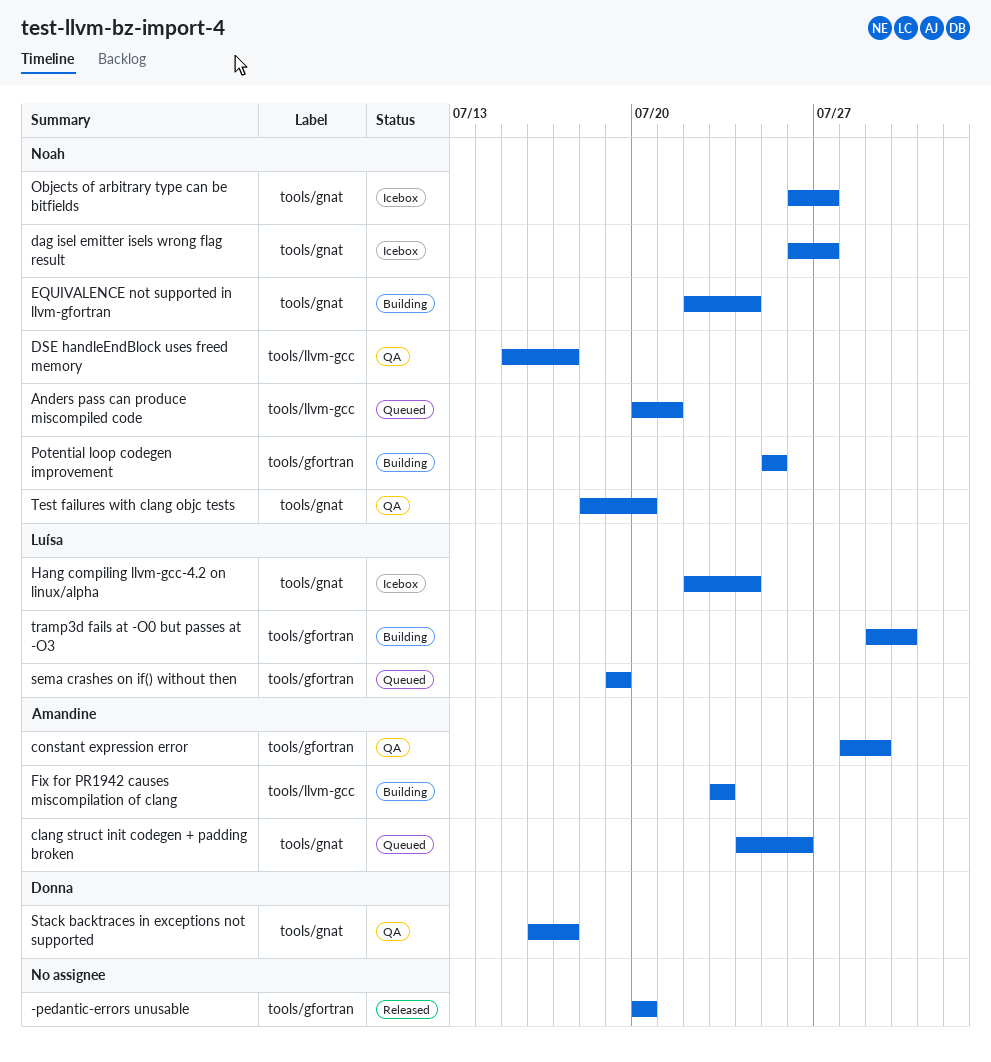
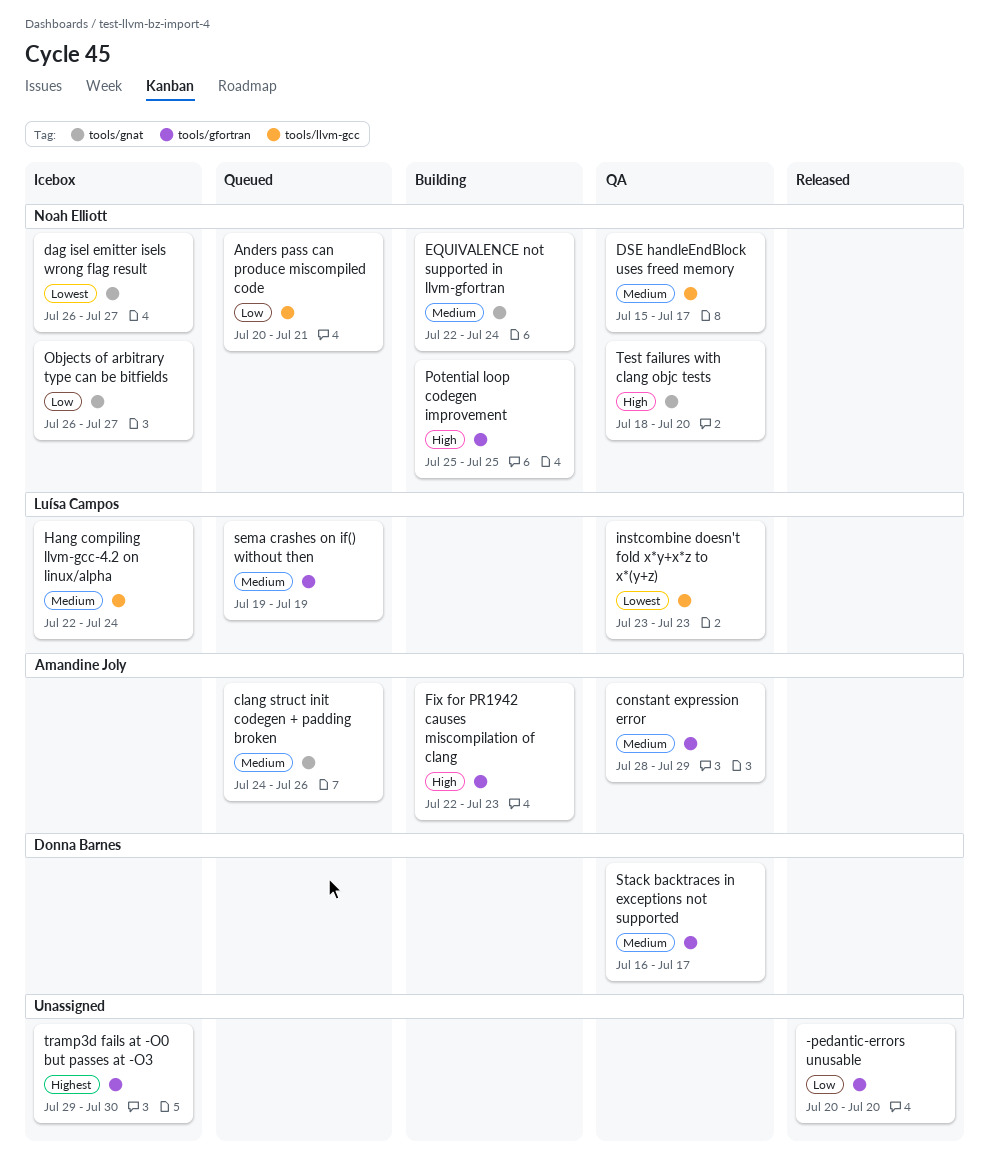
Fix for PR1942 causes miscompilation of clang, label: tools/llvm-gcc -> tools/gfortran
Fix for PR1942 causes miscompilation of clang, start: Jul 23 -> Jul 22
Hang compiling llvm-gcc-4.2 on linux/alpha, label: tools/gnat -> tools/llvm-gcc
instcombine doesn't fold x*y+x*z to x*(y+z): none -> present
Stack backtraces in exceptions not supported, label: tools/gnat -> tools/gfortran
tramp3d fails at -O0 but passes at -O3, status: Building -> Icebox
tramp3d fails at -O0 but passes at -O3, owner: Luísa Campos -> none

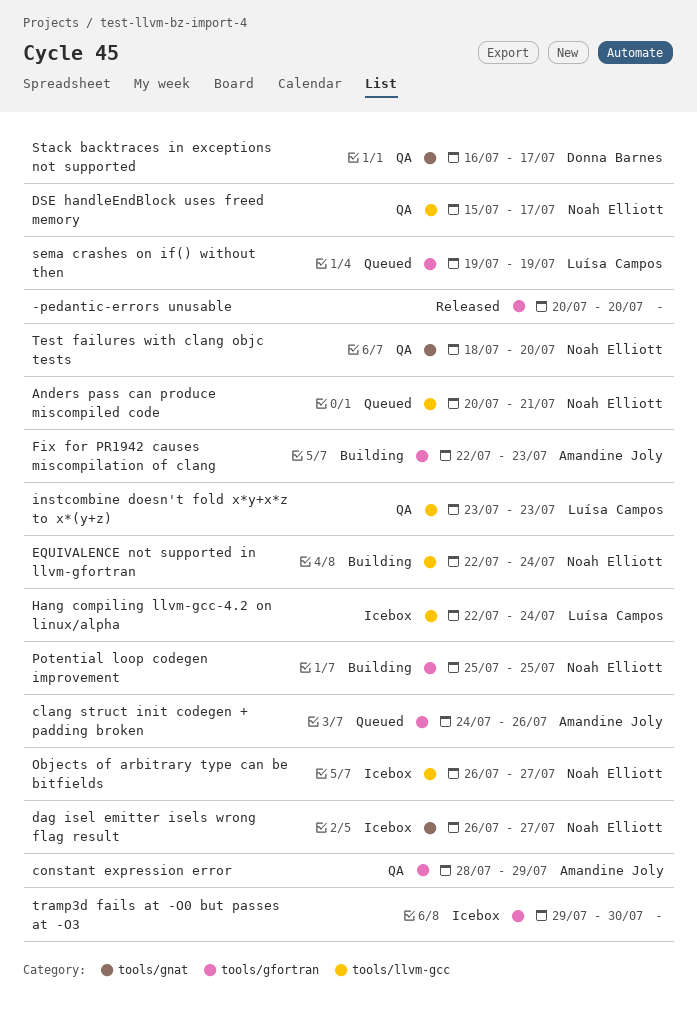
clang struct init codegen + padding broken, label: tools/gnat -> tools/gfortran
EQUIVALENCE not supported in llvm-gfortran, label: tools/gnat -> tools/llvm-gcc
Objects of arbitrary type can be bitfields, label: tools/gnat -> tools/llvm-gcc
Stack backtraces in exceptions not supported, label: tools/gfortran -> tools/gnat

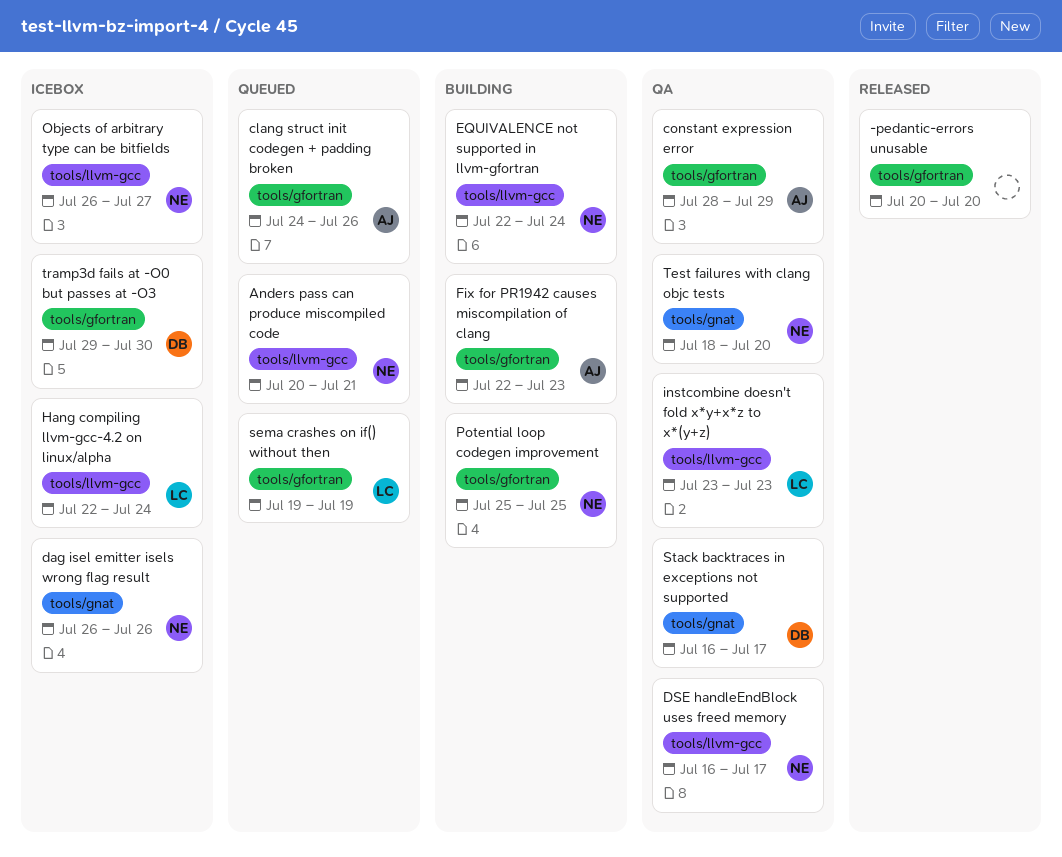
dag isel emitter isels wrong flag result, due: Jul 27 -> Jul 26
DSE handleEndBlock uses freed memory, start: Jul 15 -> Jul 16
tramp3d fails at -O0 but passes at -O3, owner: none -> Donna Barnes

